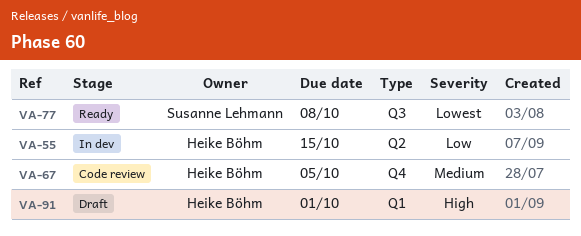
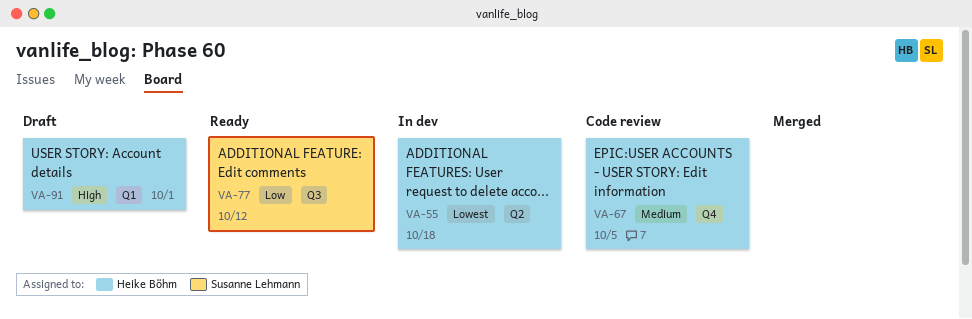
VA-55, priority: Low -> Lowest
VA-55, due: Oct 15 -> Oct 18
VA-77, priority: Lowest -> Low
VA-77, due: Oct 8 -> Oct 12

